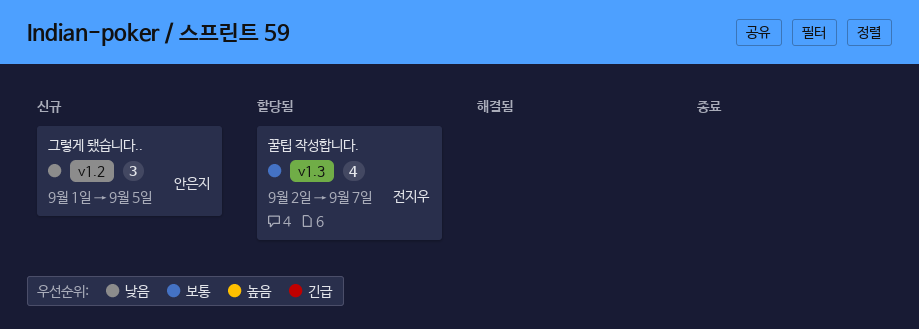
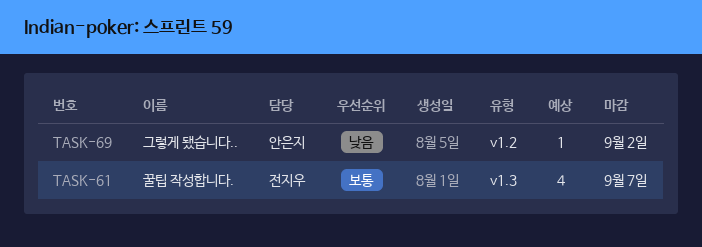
그렇게 됐습니다.., estimate: 3 -> 1
그렇게 됐습니다.., due: Sep 5 -> Sep 2

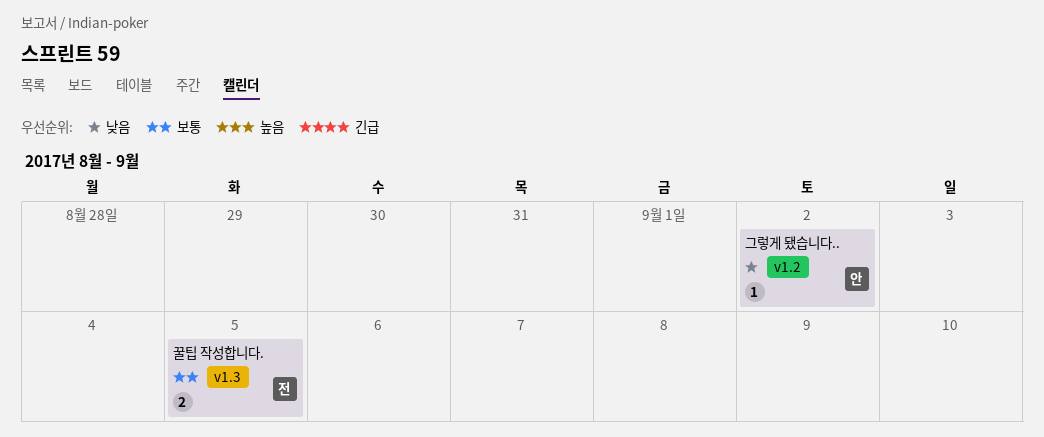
꿀팁 작성합니다., estimate: 4 -> 2
꿀팁 작성합니다., due: Sep 7 -> Sep 5

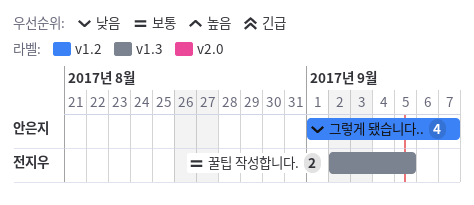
그렇게 됐습니다.., estimate: 1 -> 4
그렇게 됐습니다.., due: Sep 2 -> Sep 7

